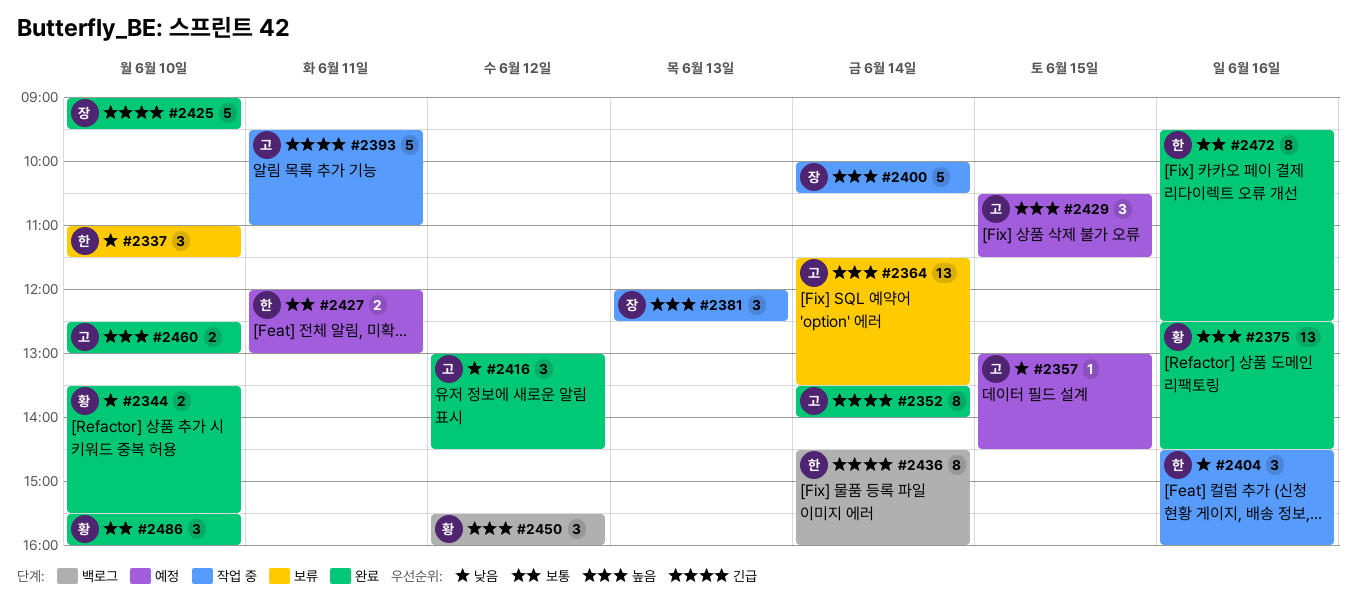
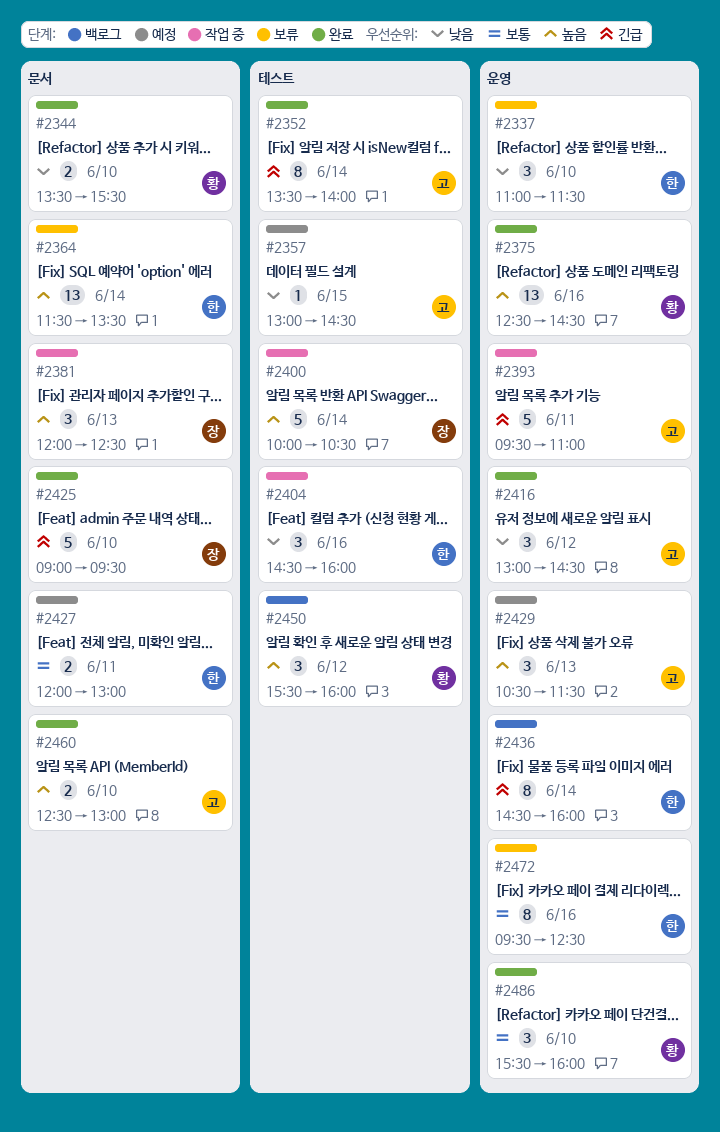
#2364, owner: 고 -> 한
#2429, day: Jun 15 -> Jun 13
#2472, status: 완료 -> 보류

